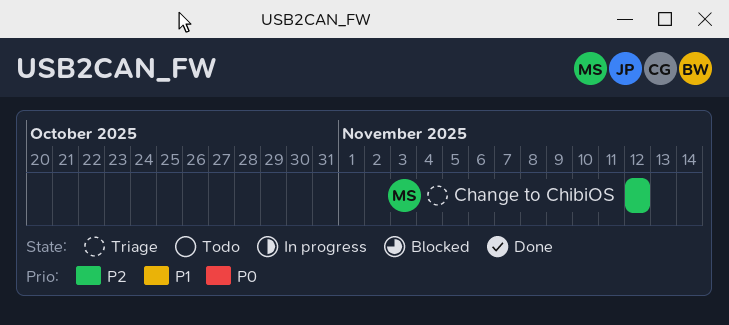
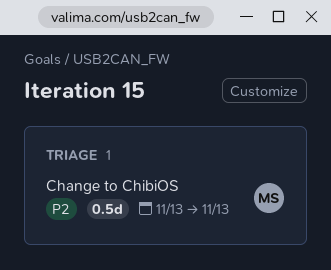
Change to ChibiOS, start: Nov 12 -> Nov 13
Change to ChibiOS, due: Nov 12 -> Nov 13

